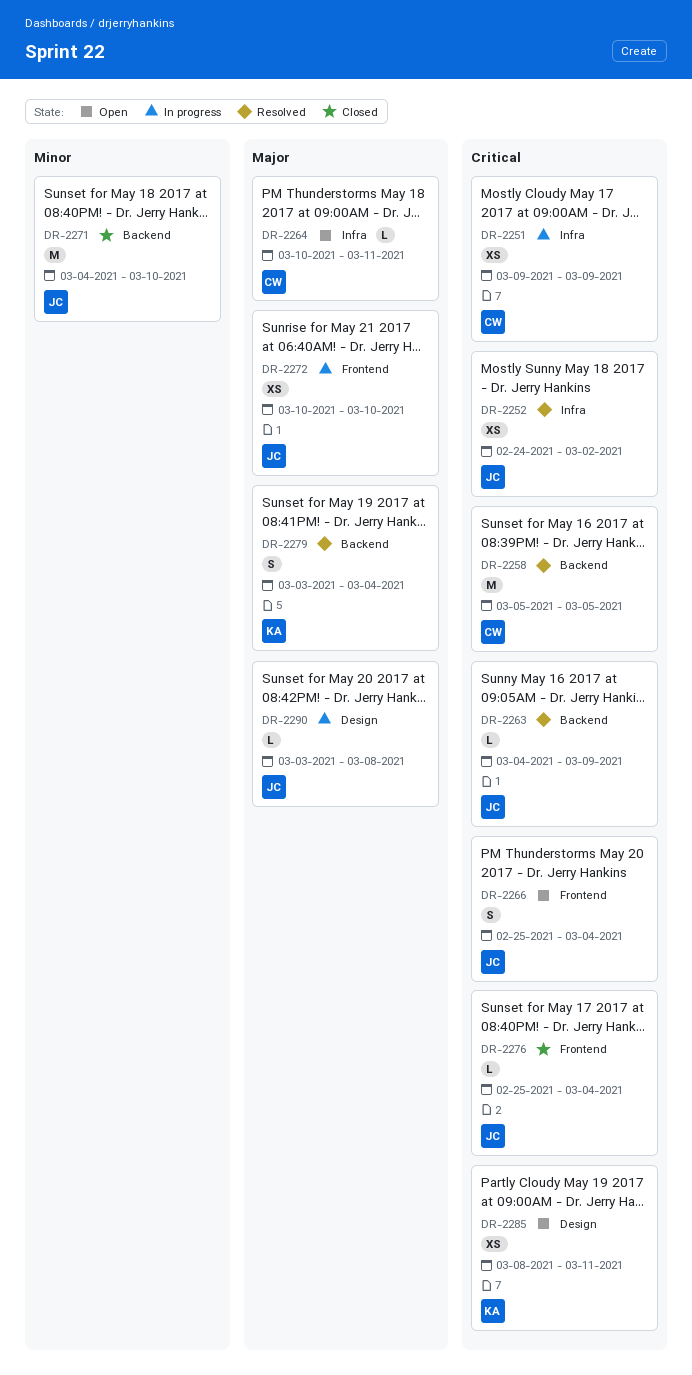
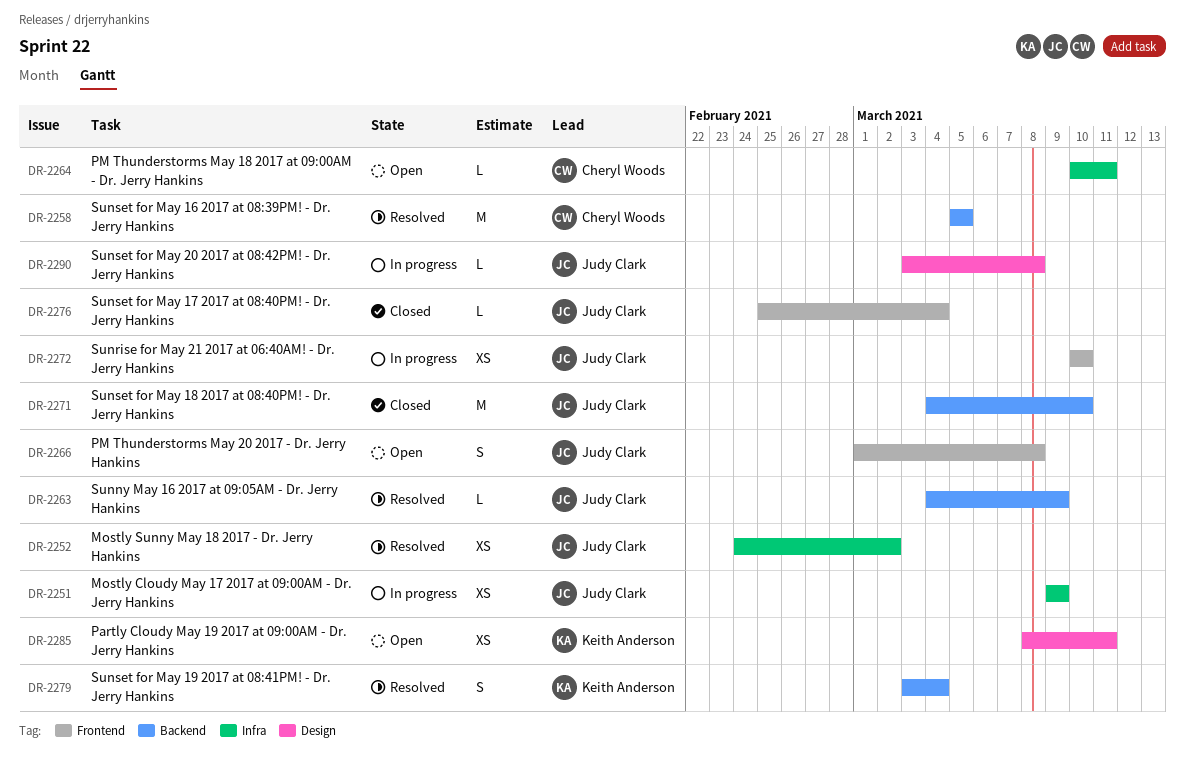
DR-2251, owner: Cheryl Woods -> Judy Clark
DR-2266, start: Feb 25 -> Mar 1
DR-2266, due: Mar 4 -> Mar 8

